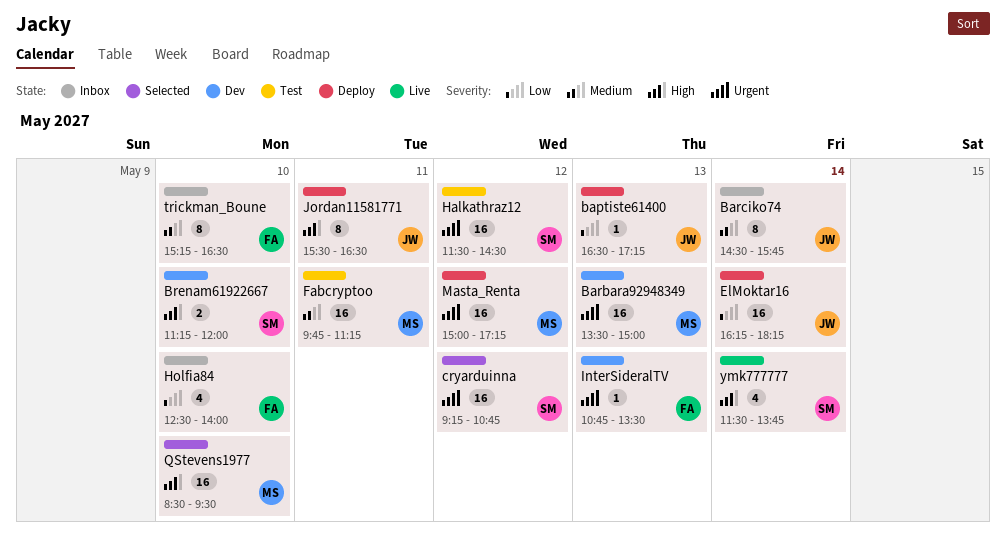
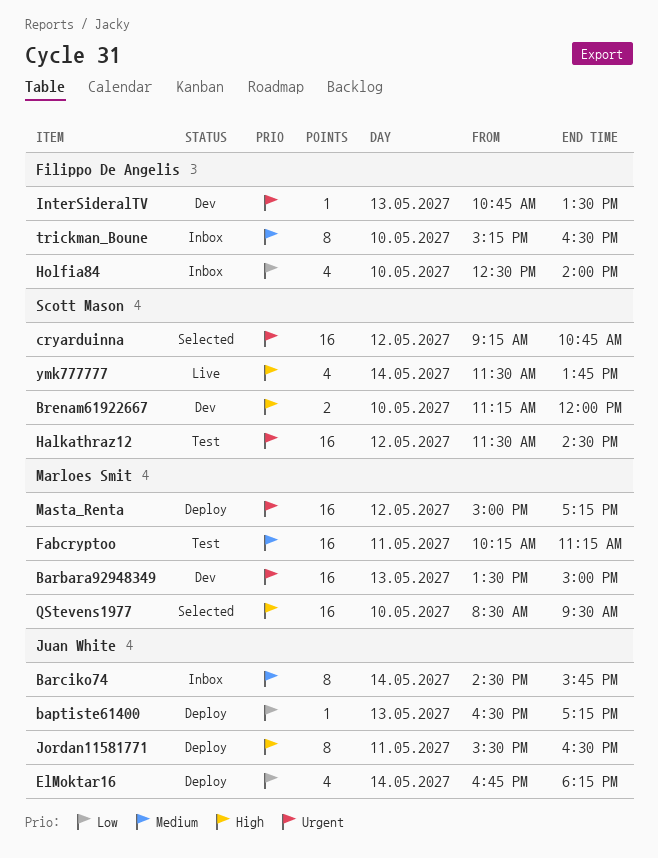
ElMoktar16, estimate: 16 -> 4
ElMoktar16, begins: 16:15 -> 16:45
Fabcryptoo, begins: 09:45 -> 10:15

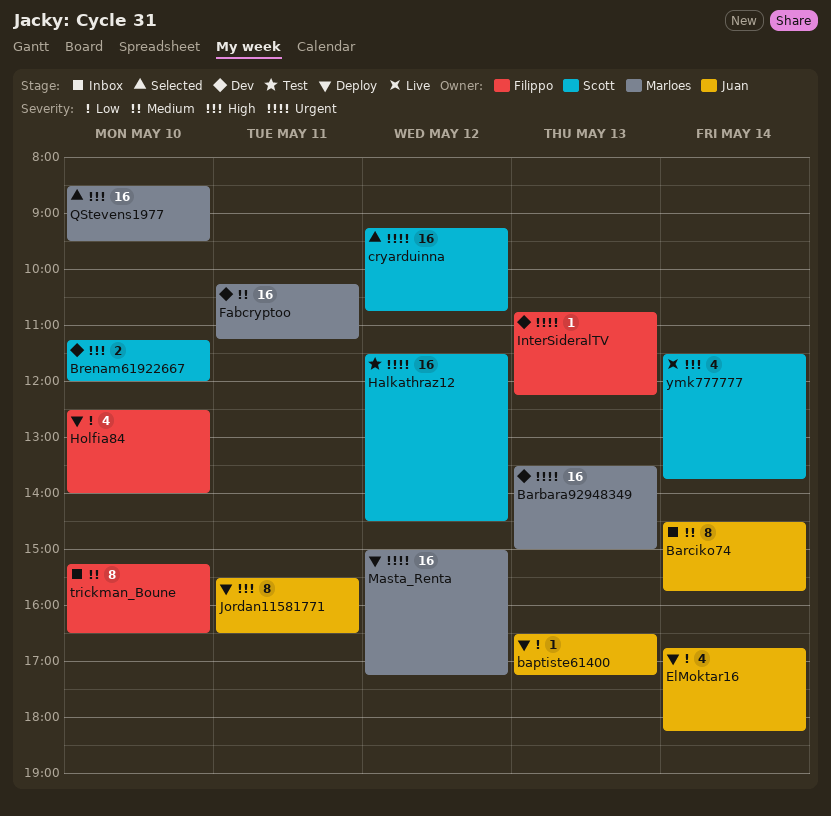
Fabcryptoo, status: Test -> Dev
Holfia84, status: Inbox -> Deploy
InterSideralTV, ends: 13:30 -> 12:15

